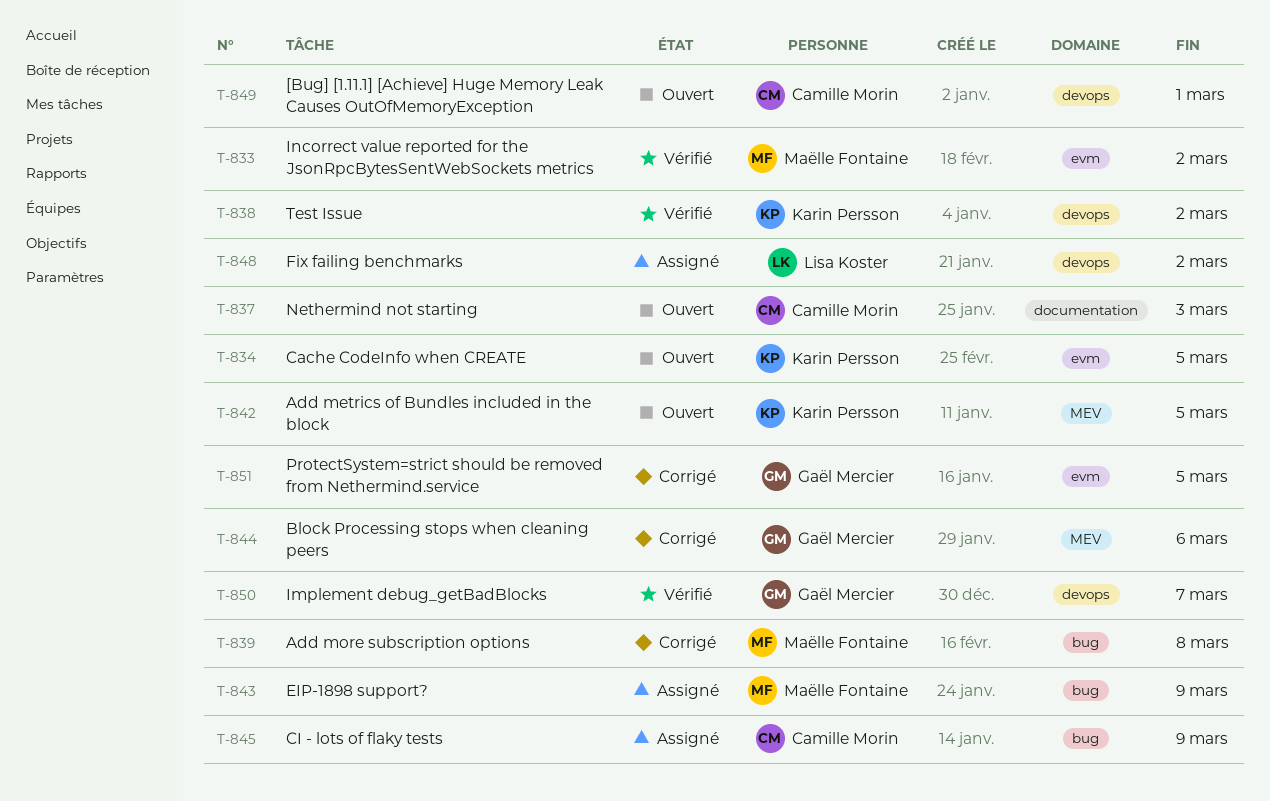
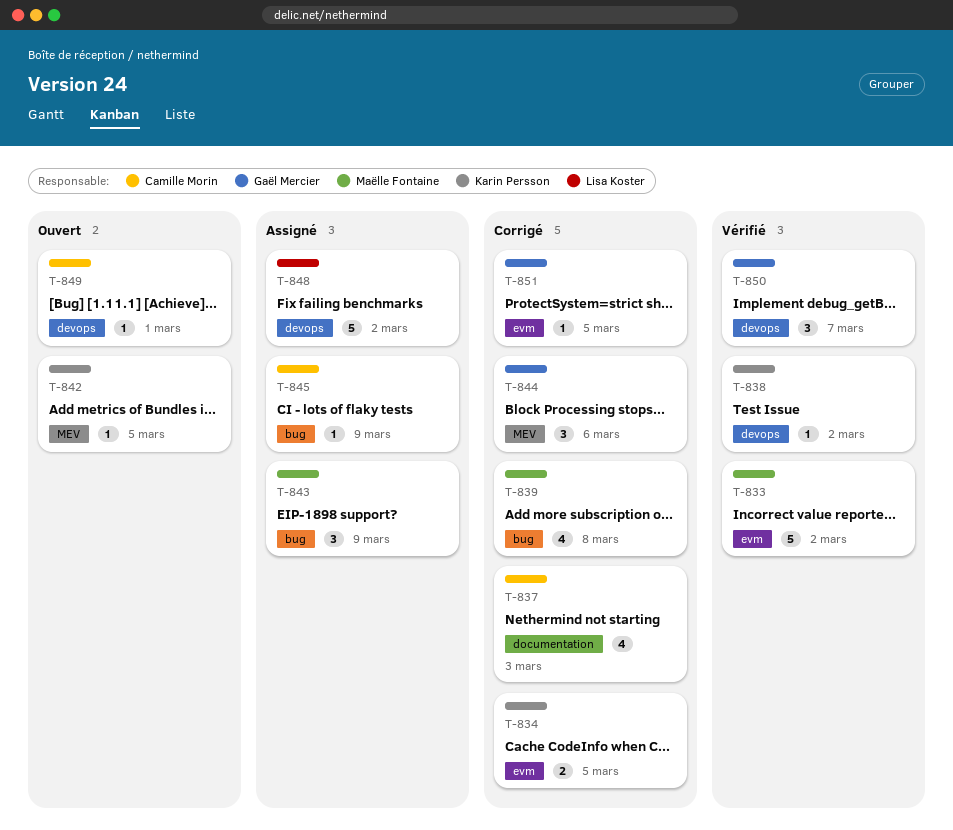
T-834, status: Ouvert -> Corrigé
T-837, status: Ouvert -> Corrigé

